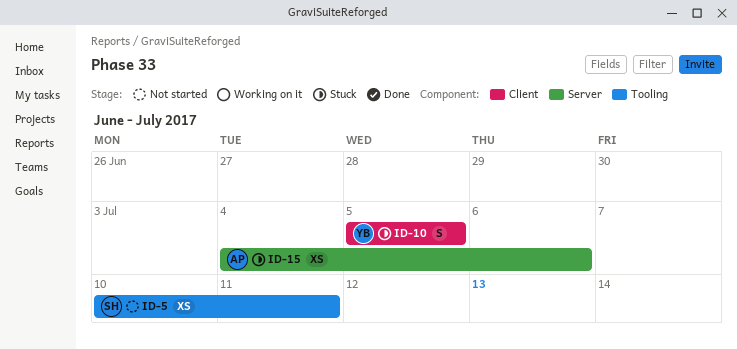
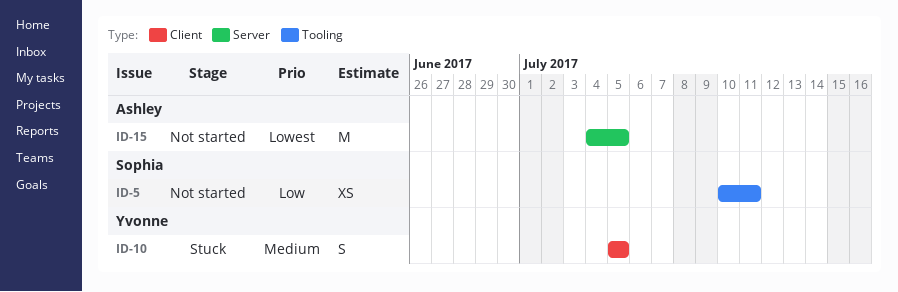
ID-15, status: Stuck -> Not started
ID-15, estimate: XS -> M
ID-15, due: Jul 6 -> Jul 5

